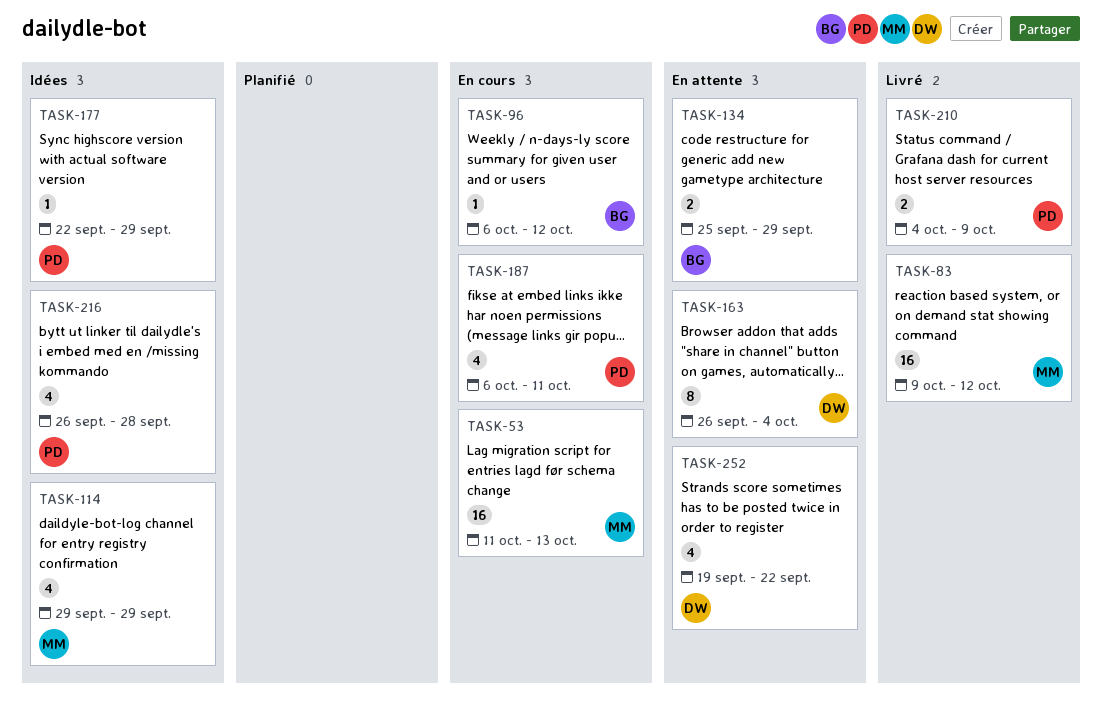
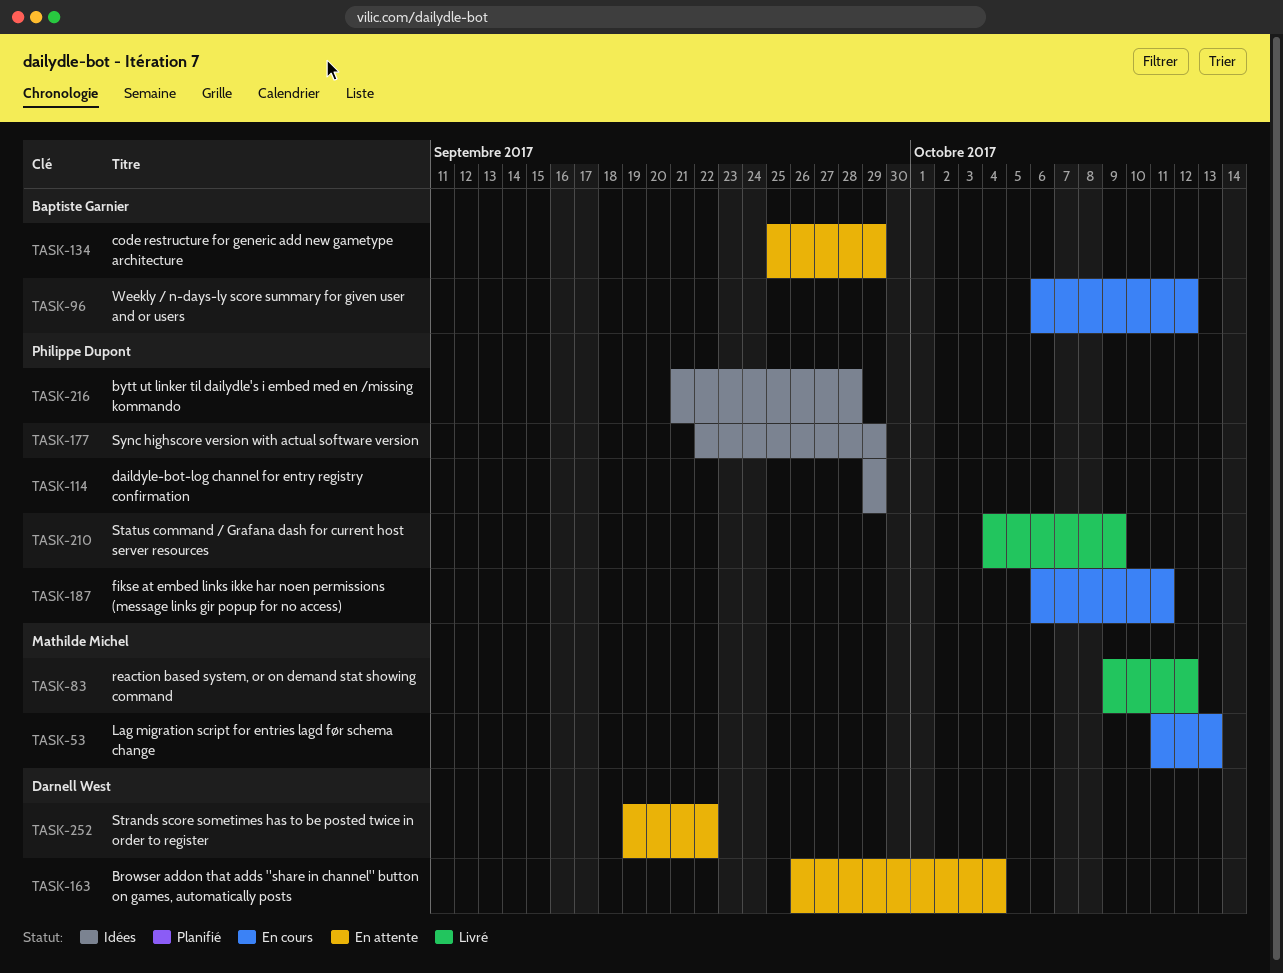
TASK-114, owner: Mathilde Michel -> Philippe Dupont
TASK-216, start: Sep 26 -> Sep 21

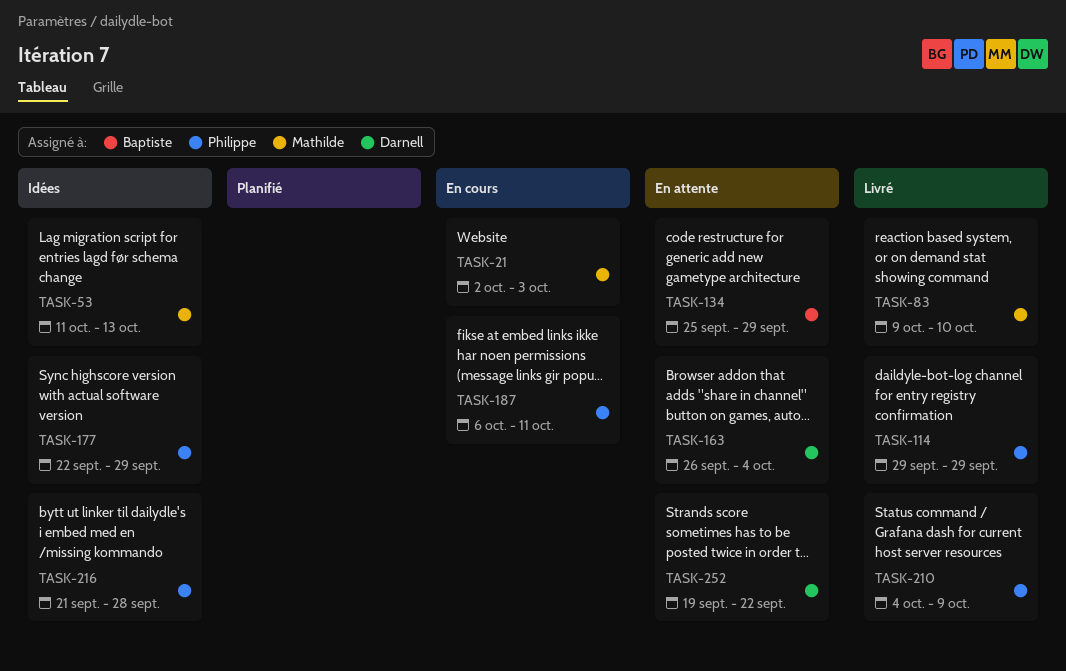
TASK-21: none -> present
TASK-53, status: En cours -> Idées
TASK-83, due: Oct 12 -> Oct 10
TASK-96: present -> none
TASK-114, status: Idées -> Livré

